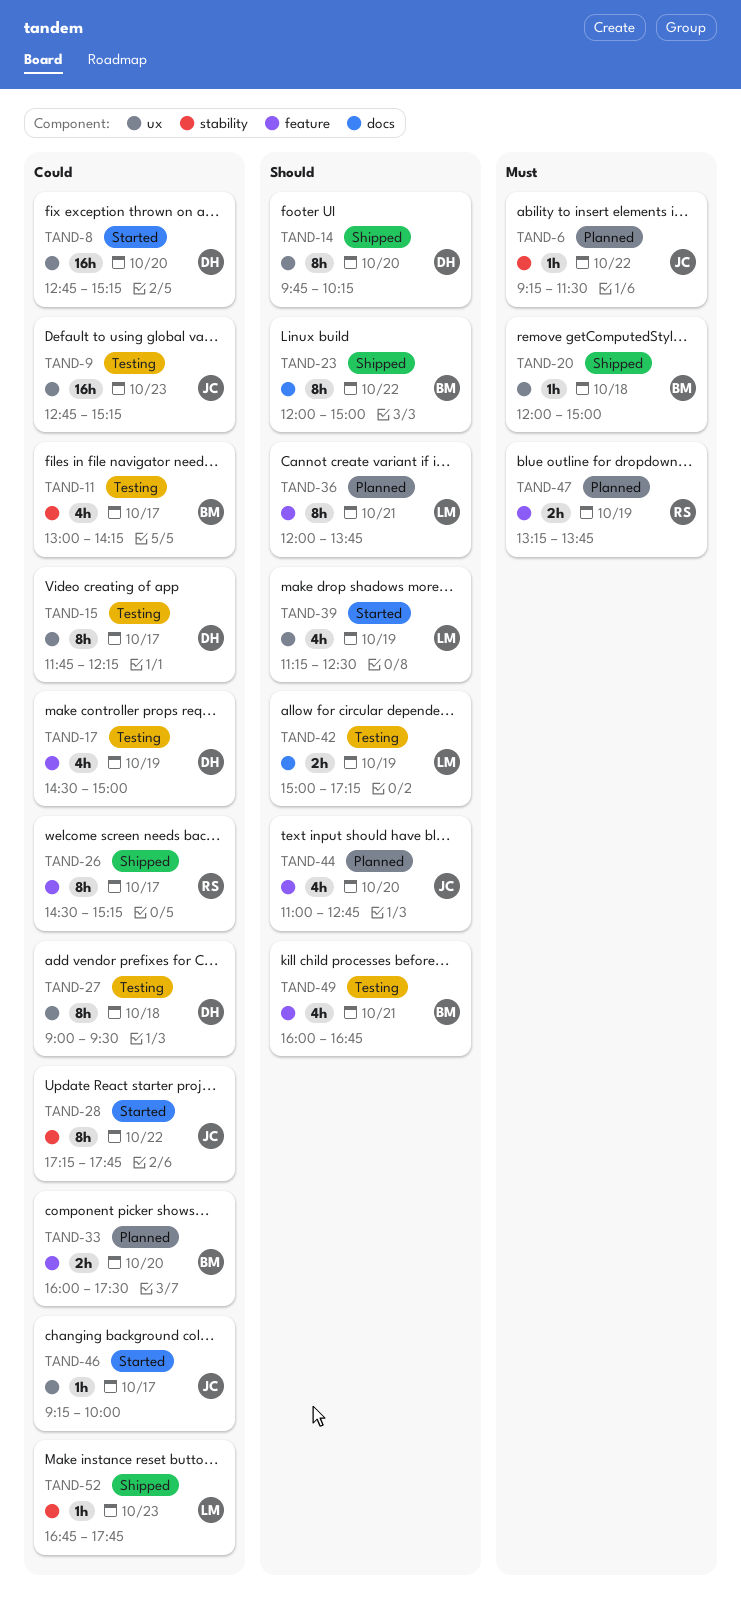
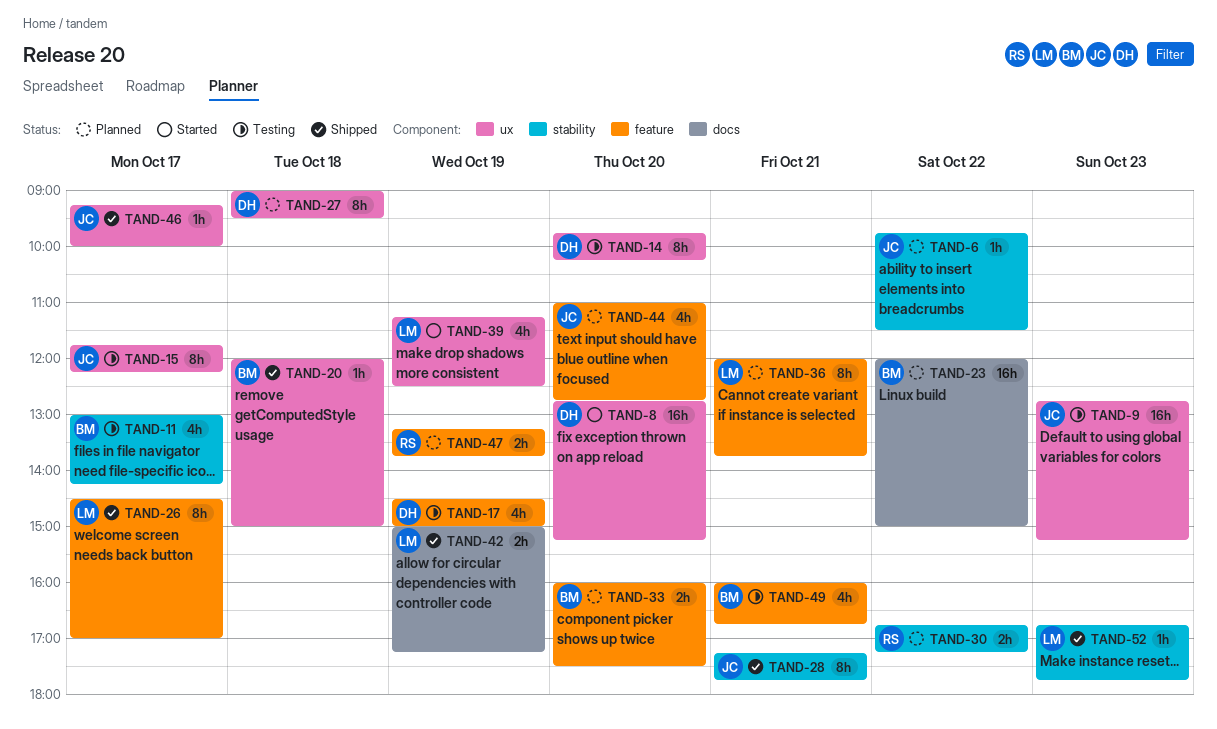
TAND-6, begins: 09:15 -> 09:45
TAND-14, status: Shipped -> Testing
TAND-15, owner: DH -> JC
TAND-23, status: Shipped -> Planned
TAND-23, estimate: 8h -> 16h
TAND-26, owner: RS -> LM
TAND-26, ends: 15:15 -> 17:00
TAND-27, status: Testing -> Planned
TAND-28, status: Started -> Shipped
TAND-28, day: Oct 22 -> Oct 21
TAND-30: none -> present
TAND-42, status: Testing -> Shipped
TAND-46, status: Started -> Shipped

